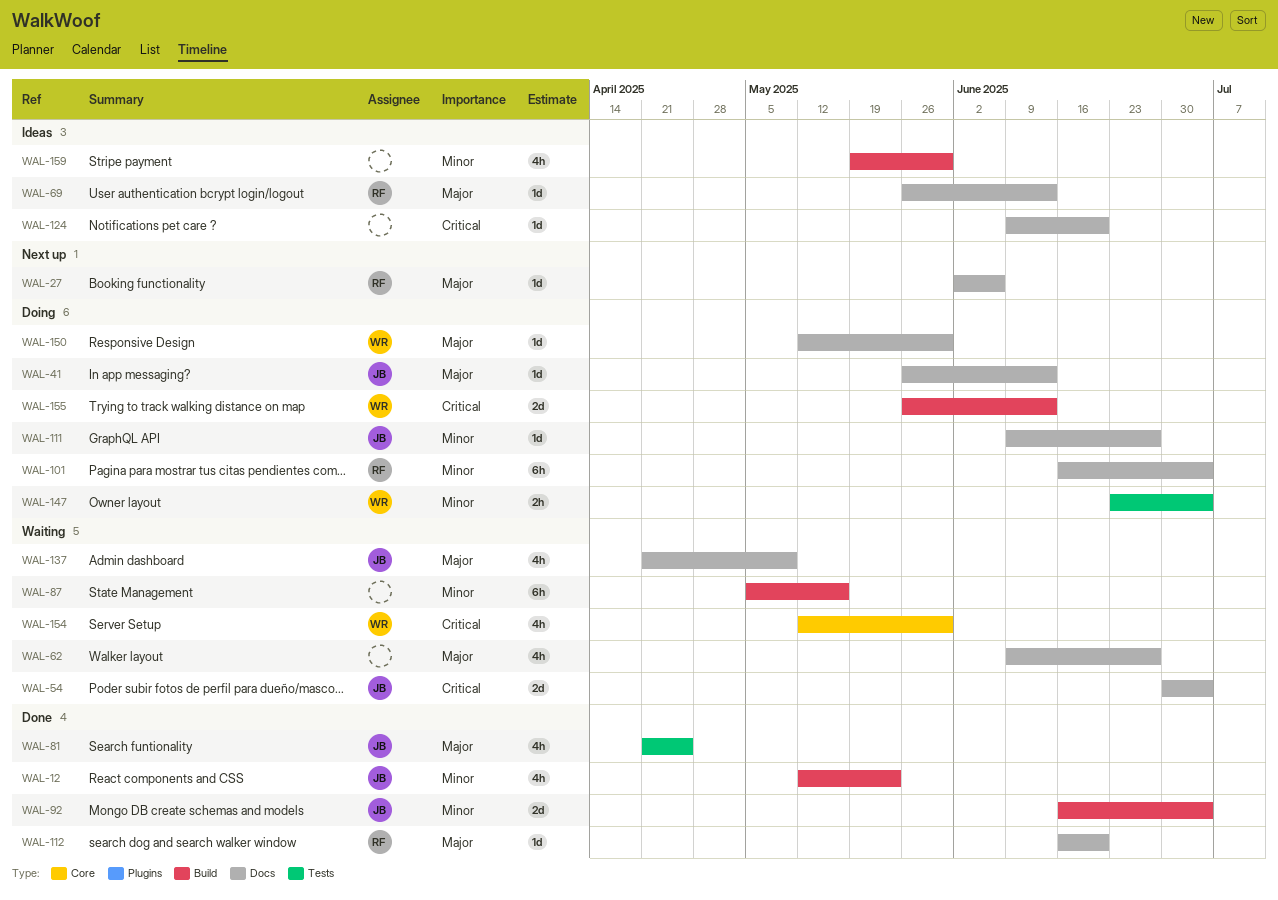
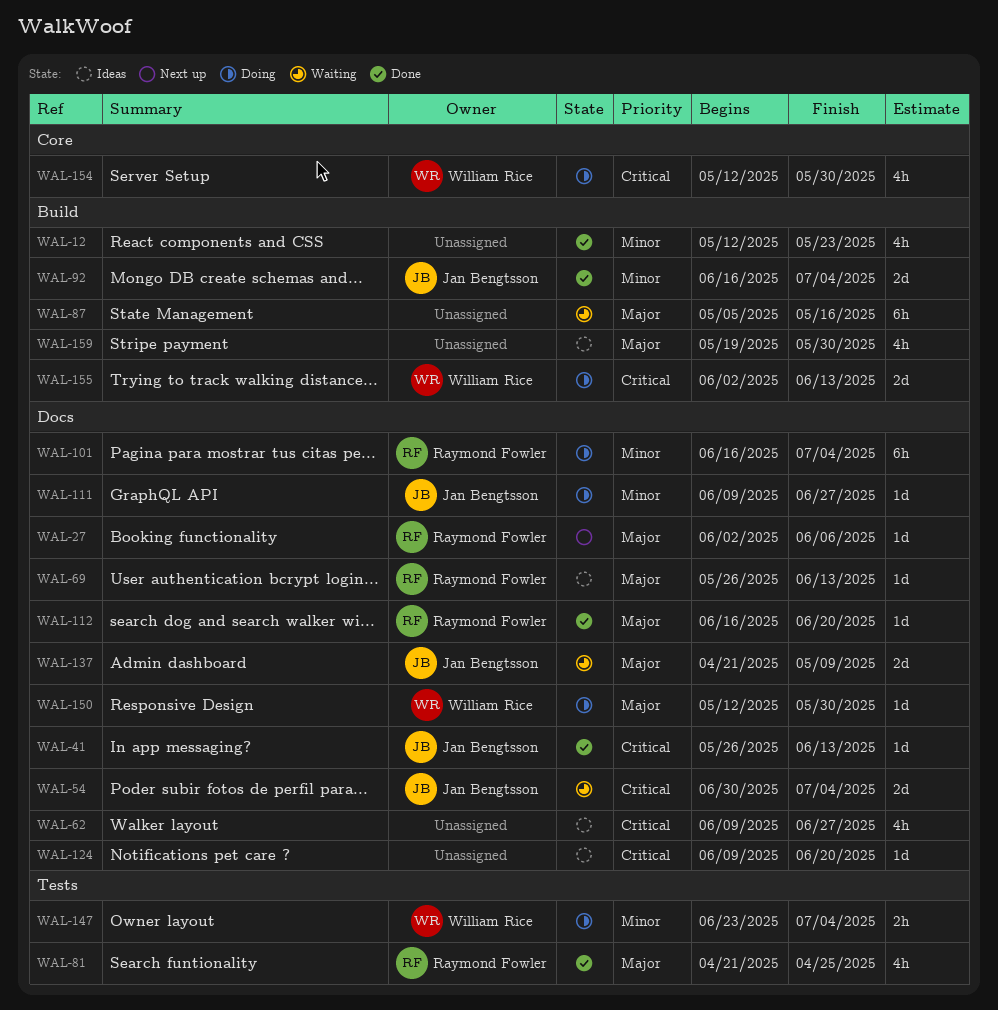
WAL-12, owner: Jan Bengtsson -> none
WAL-41, status: Doing -> Done
WAL-41, priority: Major -> Critical
WAL-62, status: Waiting -> Ideas
WAL-62, priority: Major -> Critical
WAL-81, owner: Jan Bengtsson -> Raymond Fowler
WAL-87, priority: Minor -> Major
WAL-137, estimate: 4h -> 2d
WAL-154, status: Waiting -> Doing
WAL-155, start: May 26 -> Jun 2
WAL-159, priority: Minor -> Major

